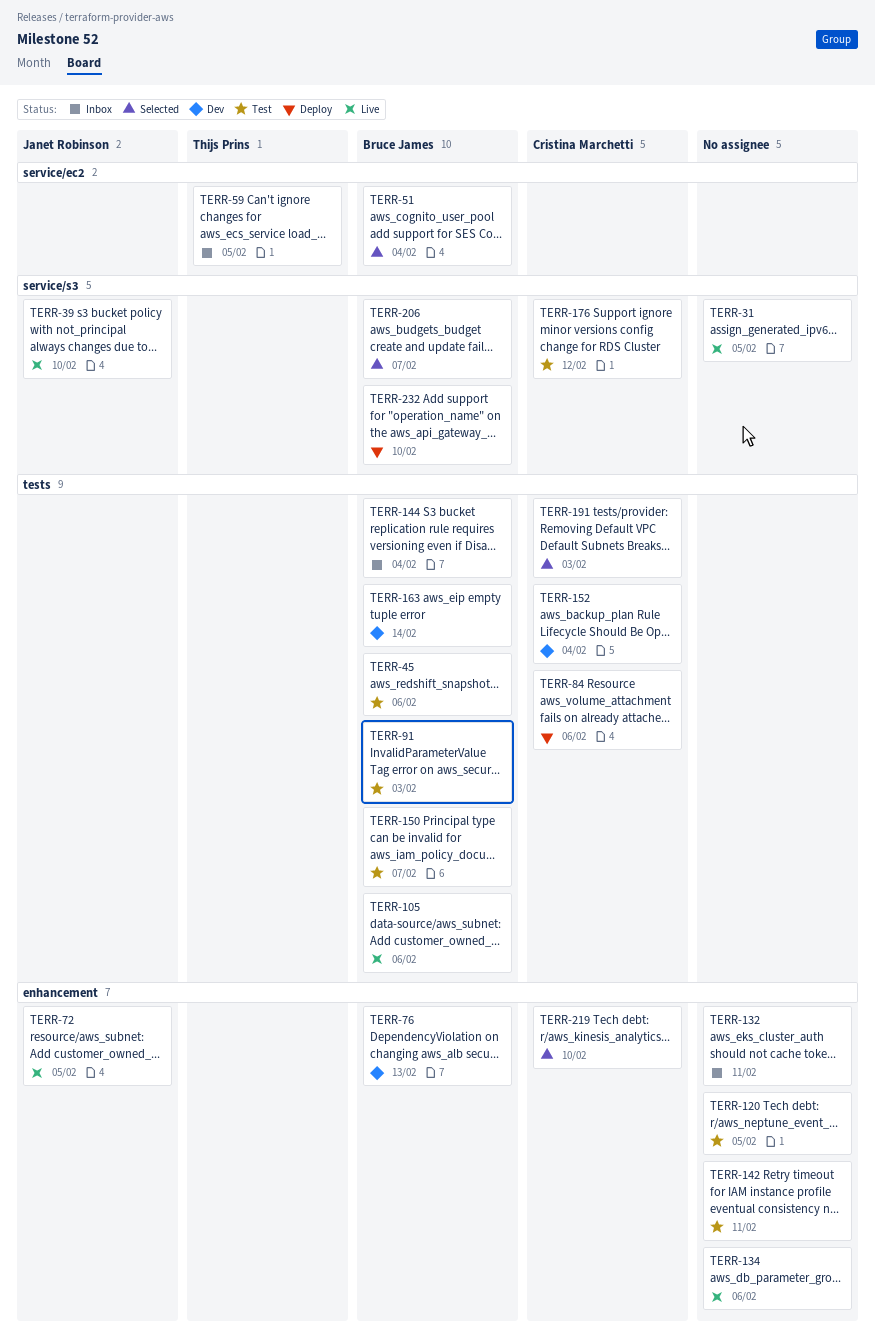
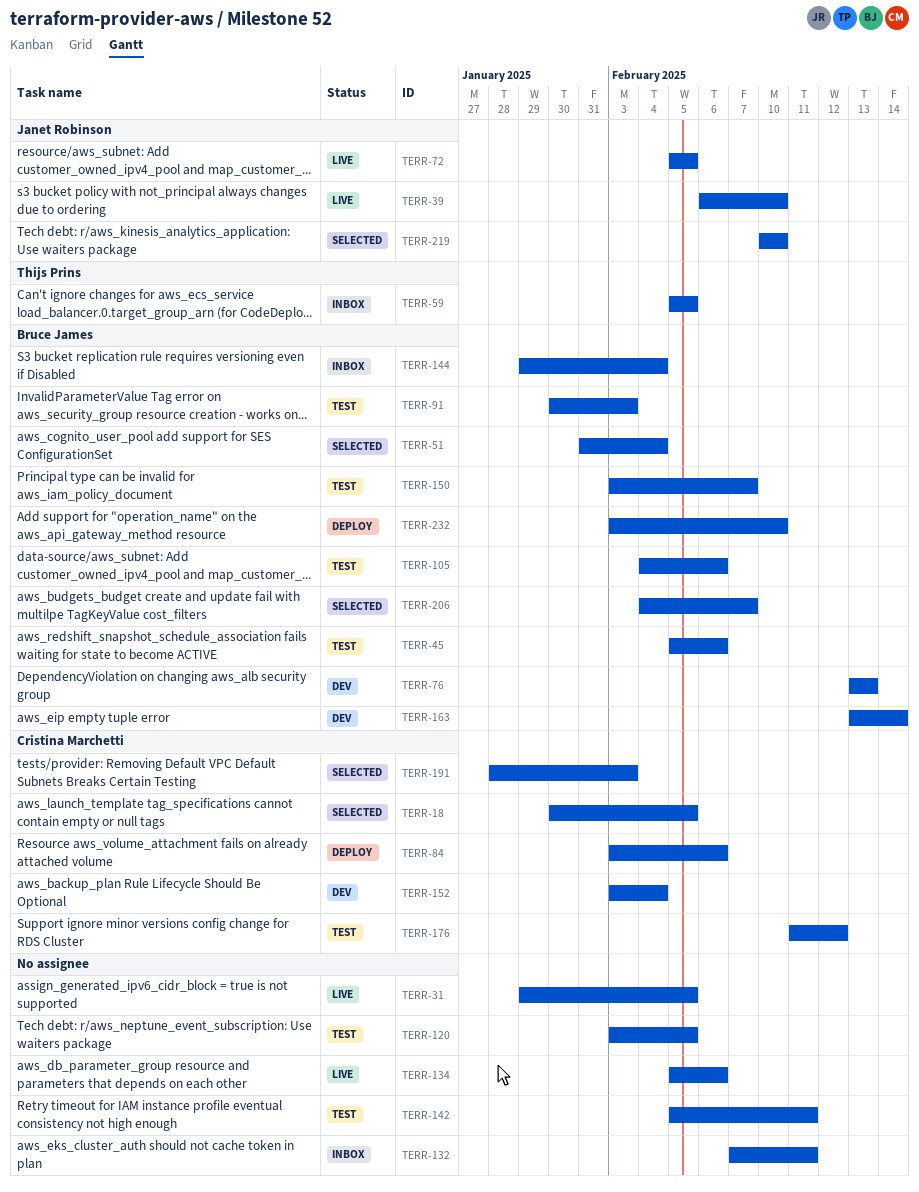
TERR-18: none -> present
TERR-105, status: Live -> Test
TERR-219, owner: Cristina Marchetti -> Janet Robinson

